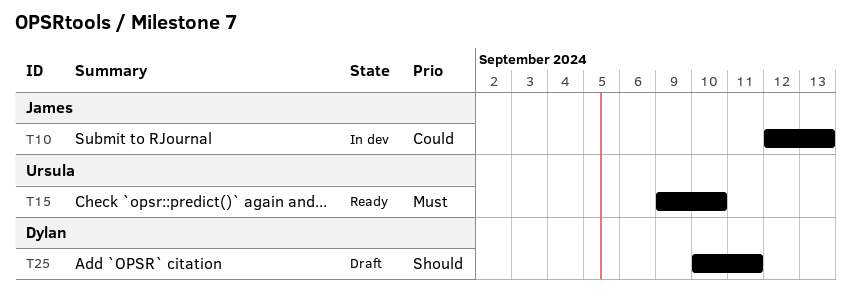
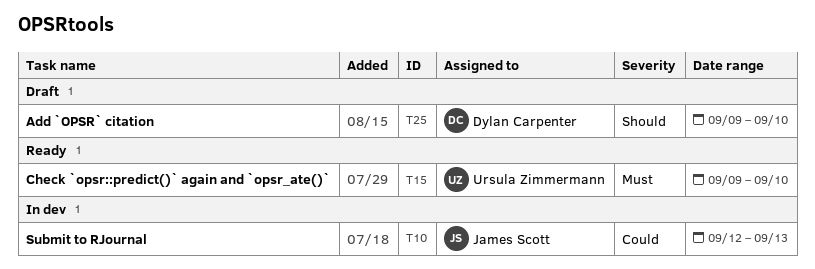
T25, start: Sep 10 -> Sep 9
T25, due: Sep 11 -> Sep 10

